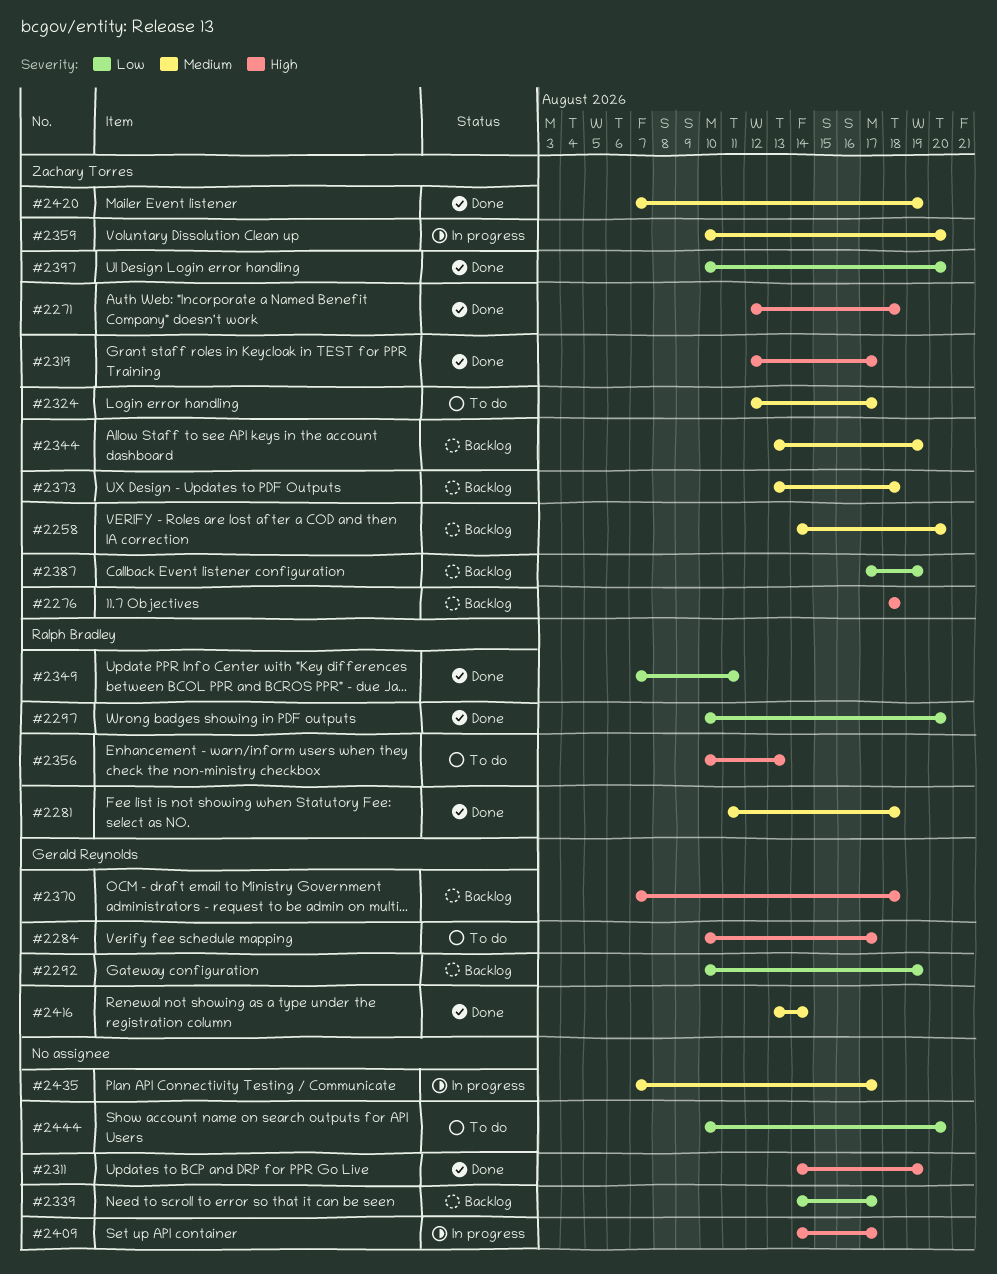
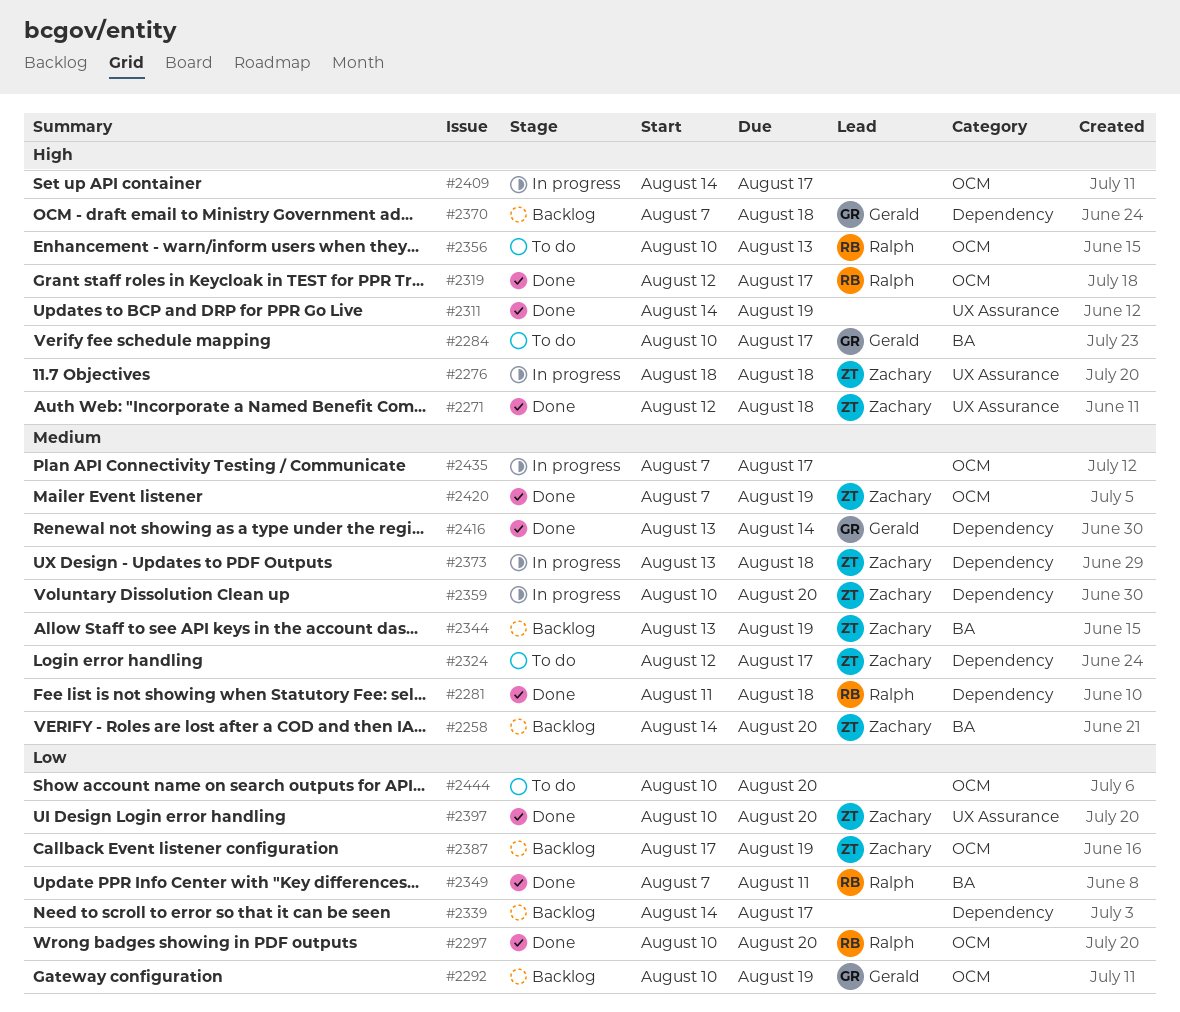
#2276, status: Backlog -> In progress
#2319, owner: Zachary Torres -> Ralph Bradley
#2373, status: Backlog -> In progress

